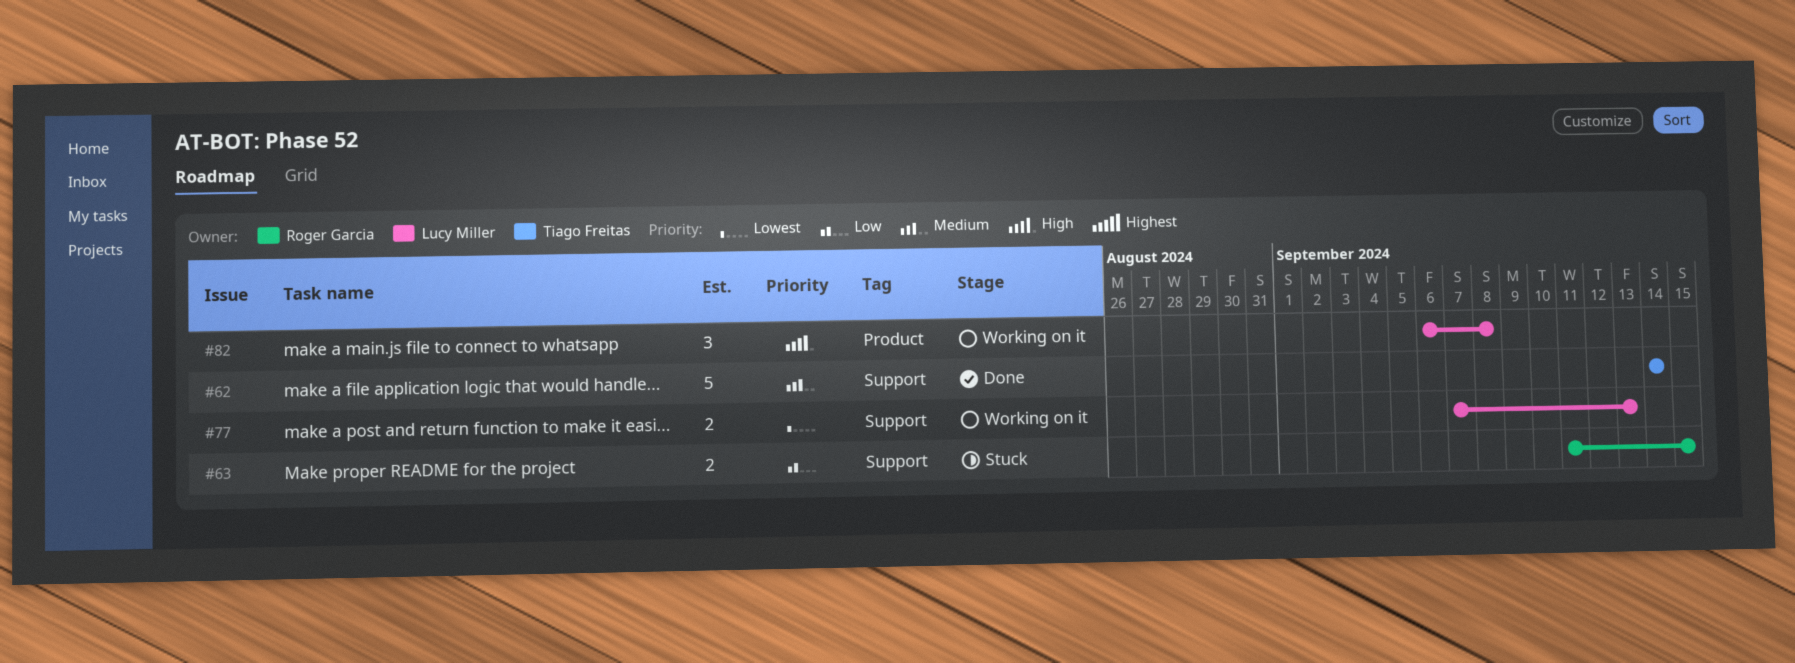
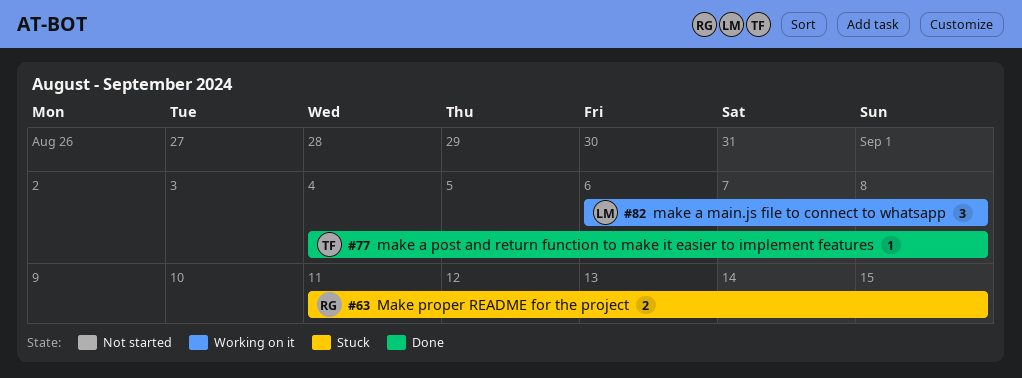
#62: present -> none
#77, status: Working on it -> Done
#77, owner: Lucy Miller -> Tiago Freitas
#77, estimate: 2 -> 1
#77, start: Sep 7 -> Sep 4
#77, due: Sep 13 -> Sep 8

